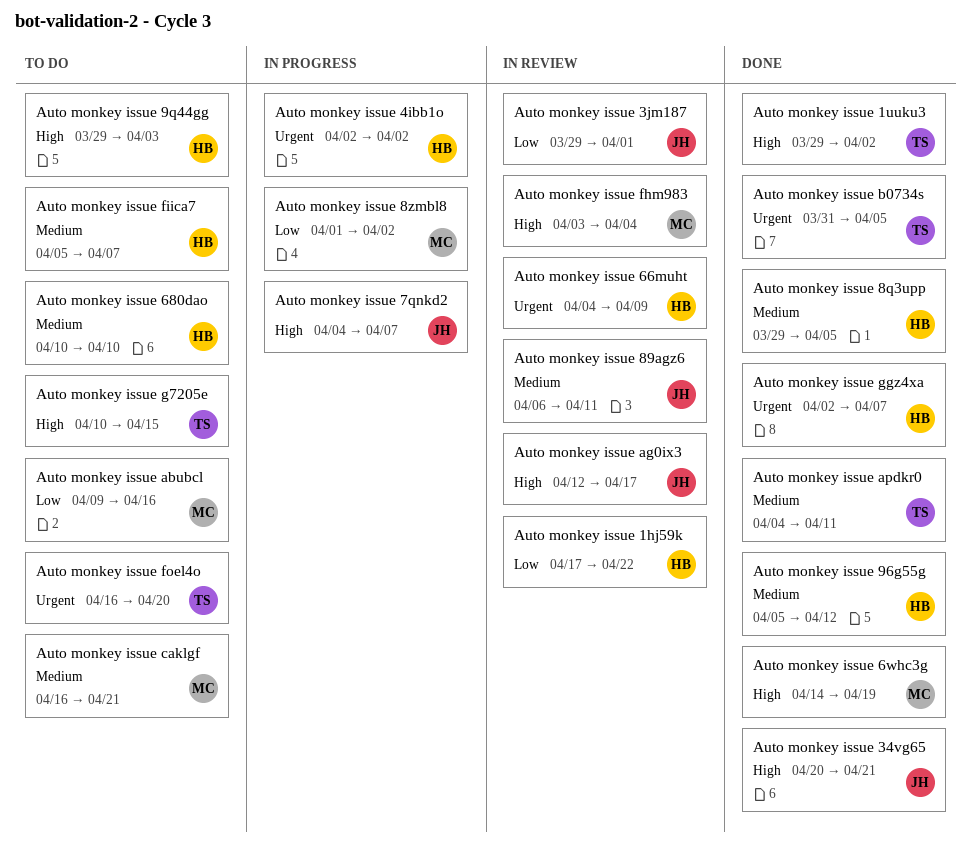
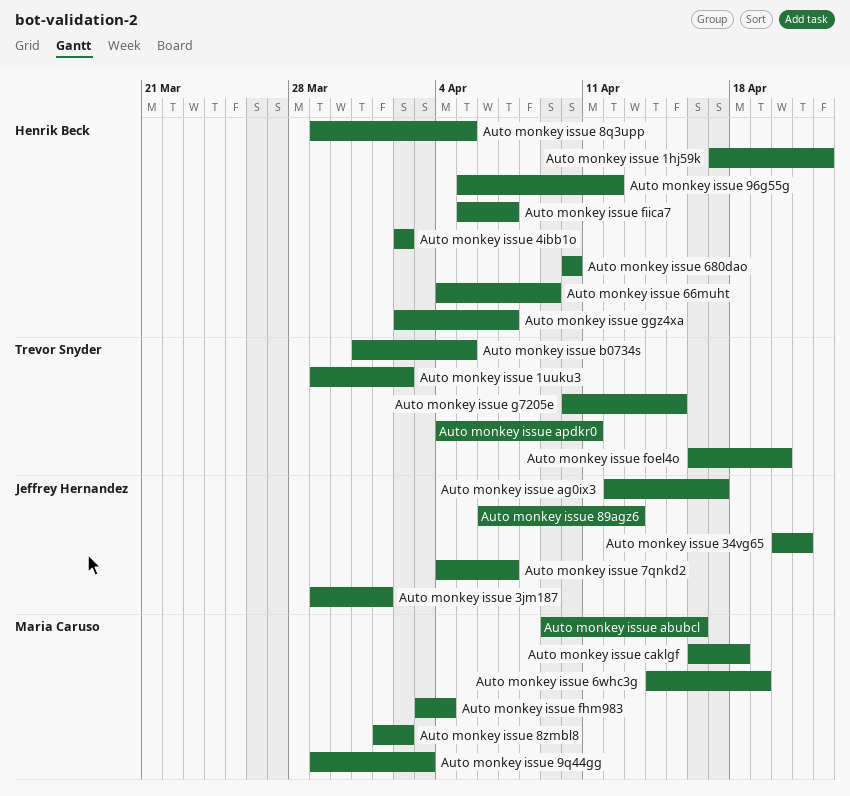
Auto monkey issue 89agz6, due: Apr 11 -> Apr 13
Auto monkey issue 9q44gg, owner: Henrik Beck -> Maria Caruso
Auto monkey issue caklgf, due: Apr 21 -> Apr 18

